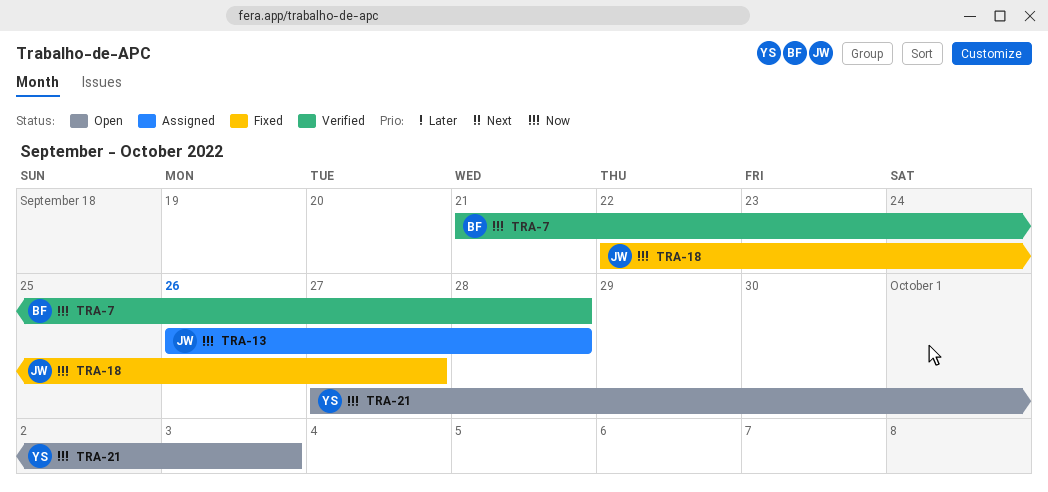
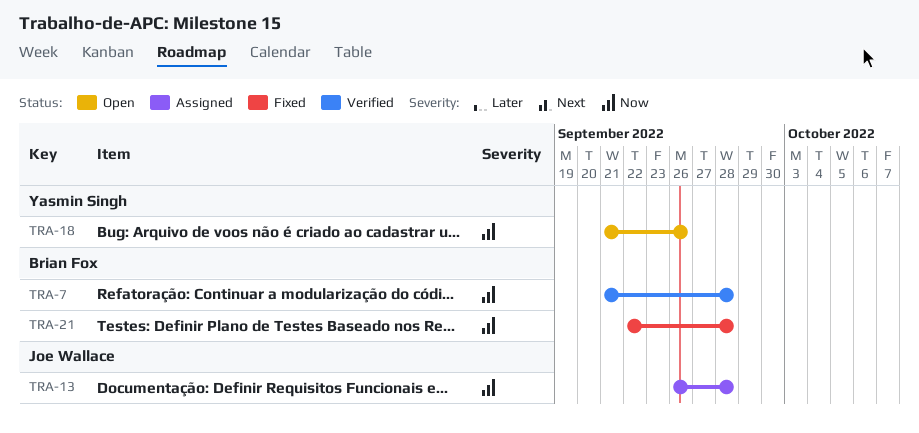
TRA-18, status: Fixed -> Open
TRA-18, owner: Joe Wallace -> Yasmin Singh
TRA-18, start: Sep 22 -> Sep 21
TRA-18, due: Sep 27 -> Sep 26
TRA-21, status: Open -> Fixed
TRA-21, owner: Yasmin Singh -> Brian Fox
TRA-21, start: Sep 27 -> Sep 22
TRA-21, due: Oct 3 -> Sep 28

